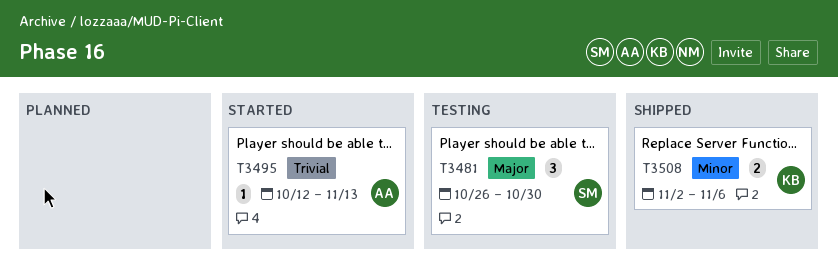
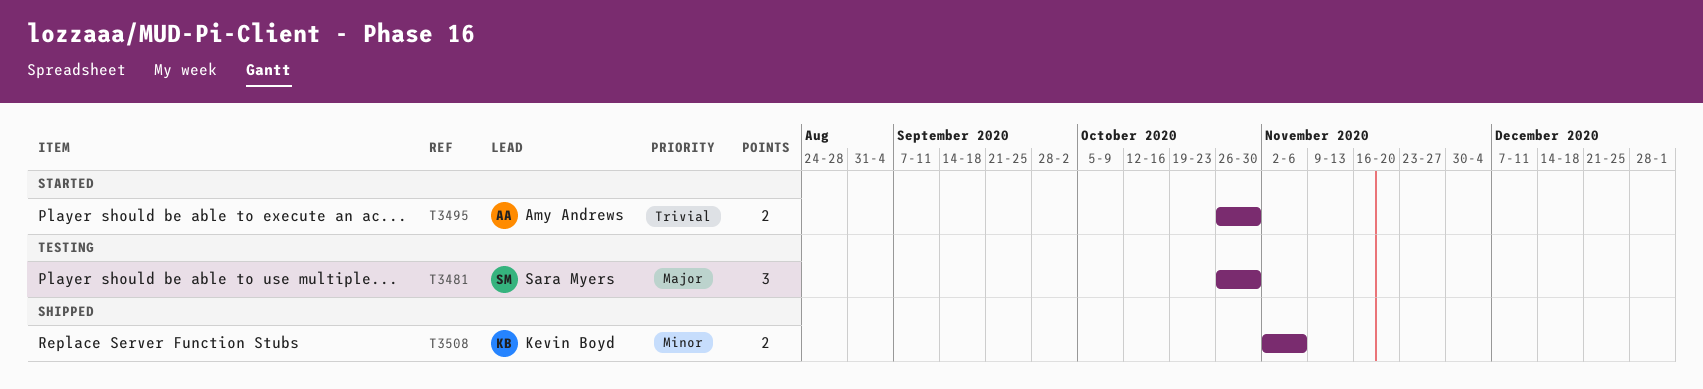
T3495, estimate: 1 -> 2
T3495, start: Oct 12 -> Oct 26
T3495, due: Nov 13 -> Oct 30

